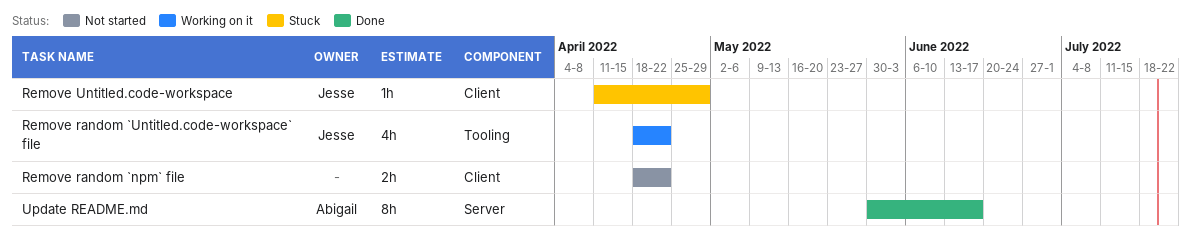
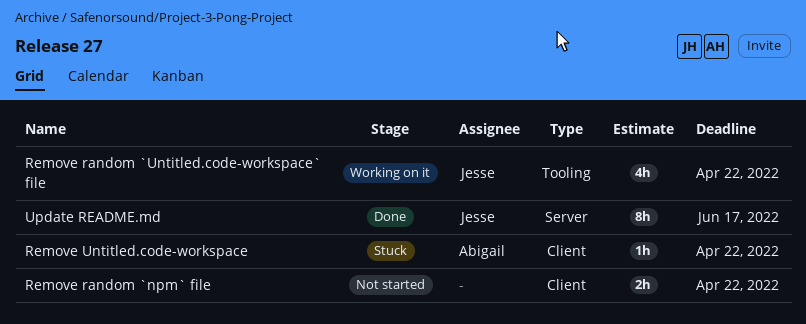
Remove Untitled.code-workspace, owner: Jesse -> Abigail
Remove Untitled.code-workspace, due: Apr 29 -> Apr 22
Update README.md, owner: Abigail -> Jesse

